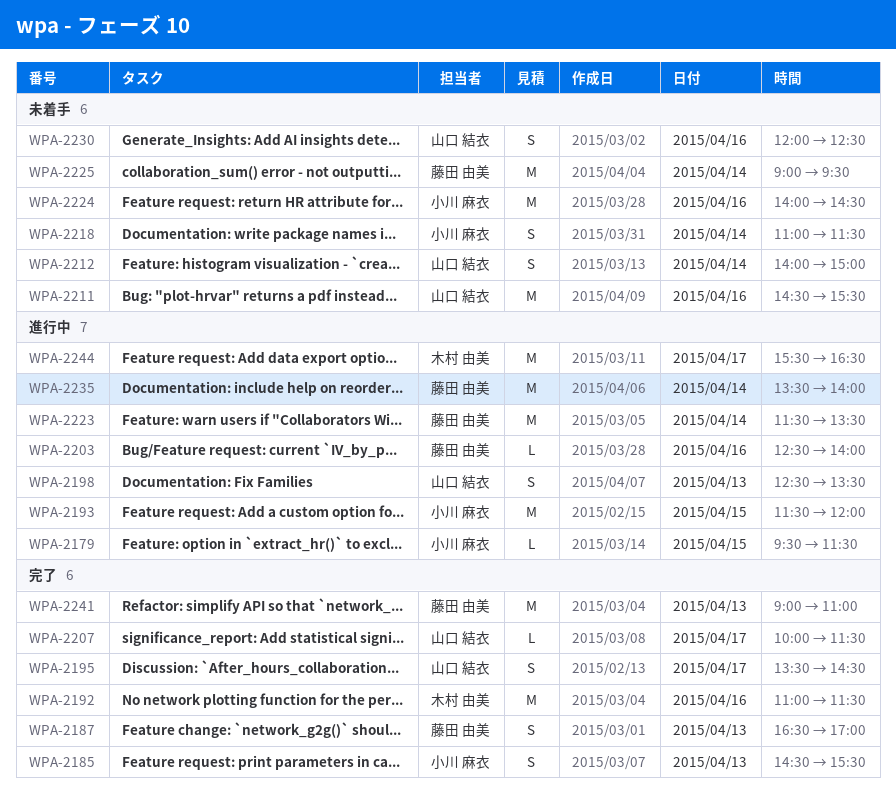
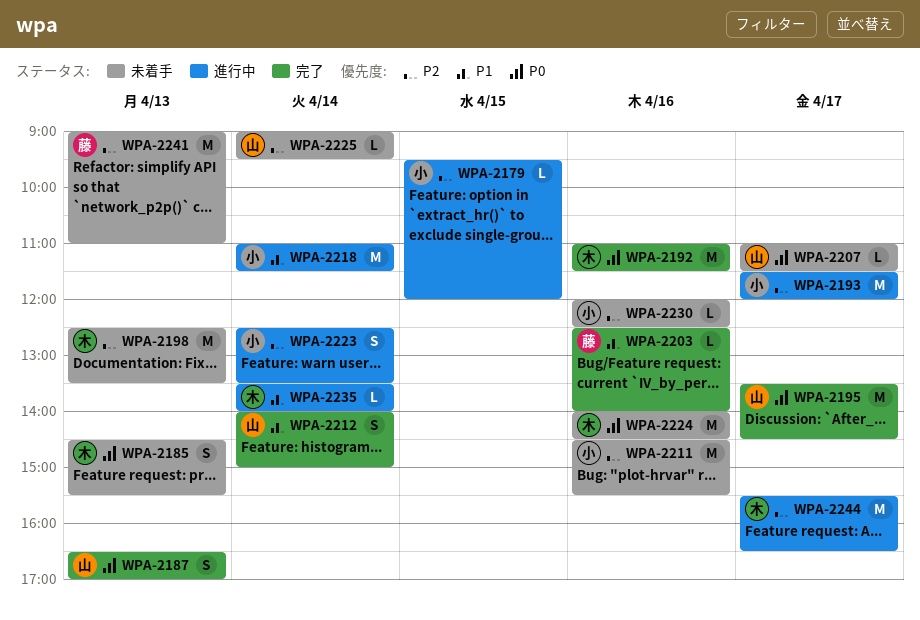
WPA-2179, ends: 11:30 -> 12:00
WPA-2185, status: 完了 -> 未着手
WPA-2185, owner: 小川 麻衣 -> 木村 由美
WPA-2187, owner: 藤田 由美 -> 山口 結衣
WPA-2193, day: Apr 15 -> Apr 17
WPA-2195, estimate: S -> M
WPA-2198, status: 進行中 -> 未着手
WPA-2198, owner: 山口 結衣 -> 木村 由美
WPA-2198, estimate: S -> M
WPA-2203, status: 進行中 -> 完了
WPA-2207, status: 完了 -> 未着手
WPA-2207, begins: 10:00 -> 11:00
WPA-2211, owner: 山口 結衣 -> 小川 麻衣
WPA-2212, status: 未着手 -> 完了
WPA-2218, status: 未着手 -> 進行中
WPA-2218, estimate: S -> M
WPA-2223, owner: 藤田 由美 -> 小川 麻衣
WPA-2223, estimate: M -> S
WPA-2223, begins: 11:30 -> 12:30
WPA-2224, owner: 小川 麻衣 -> 木村 由美
WPA-2225, owner: 藤田 由美 -> 山口 結衣
WPA-2225, estimate: M -> L
WPA-2230, owner: 山口 結衣 -> 小川 麻衣
WPA-2230, estimate: S -> L
WPA-2235, owner: 藤田 由美 -> 木村 由美
WPA-2235, estimate: M -> L
WPA-2241, status: 完了 -> 未着手

